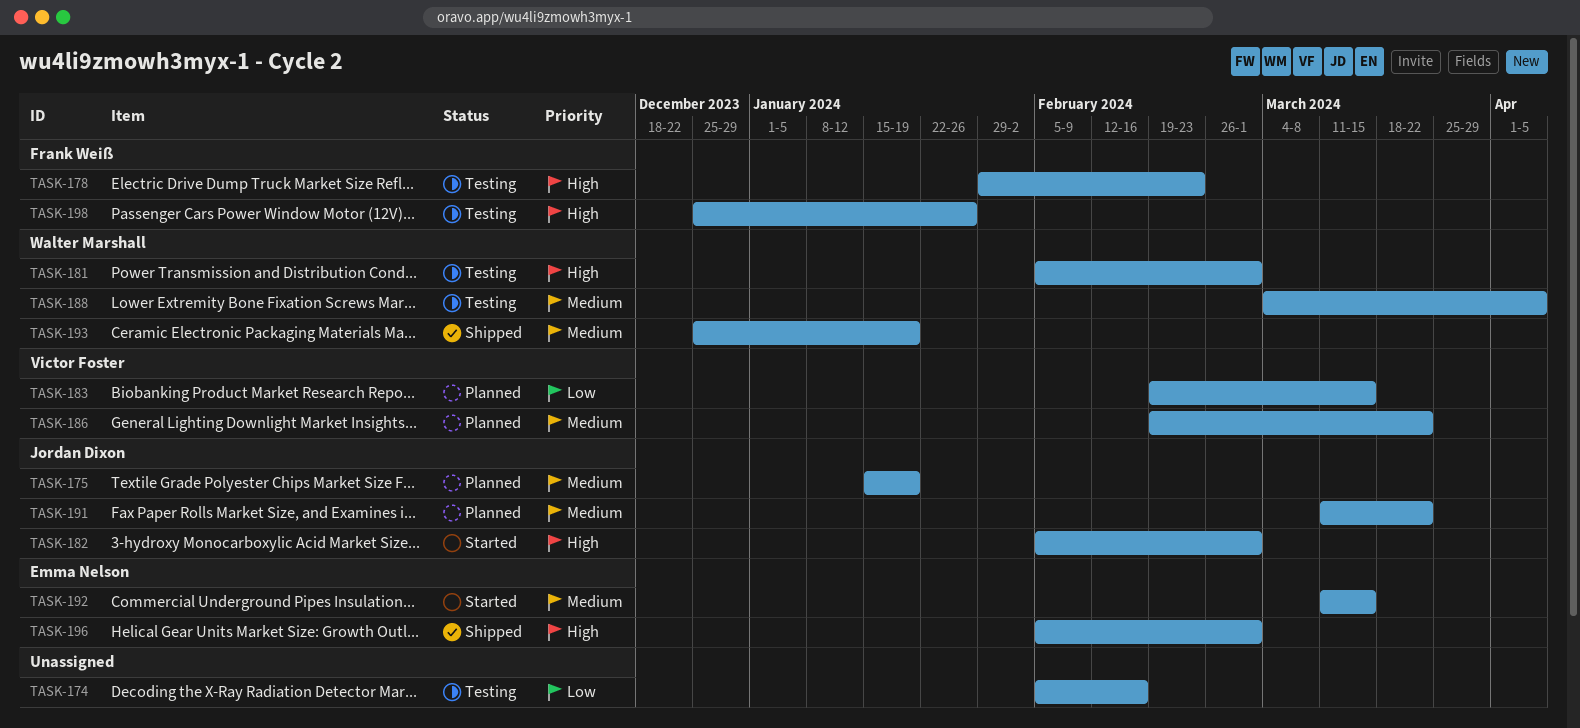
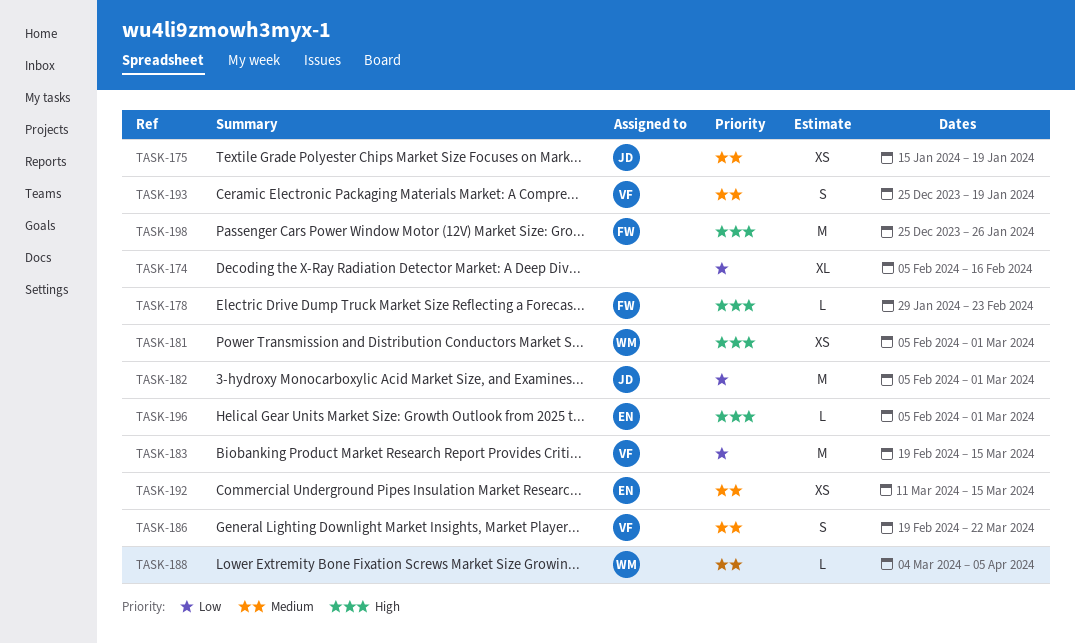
TASK-182, priority: High -> Low
TASK-191: present -> none
TASK-193, owner: Walter Marshall -> Victor Foster

